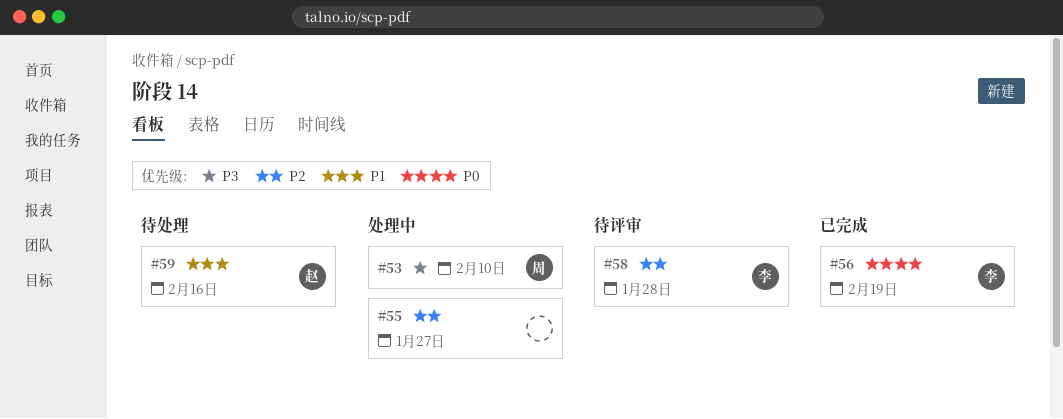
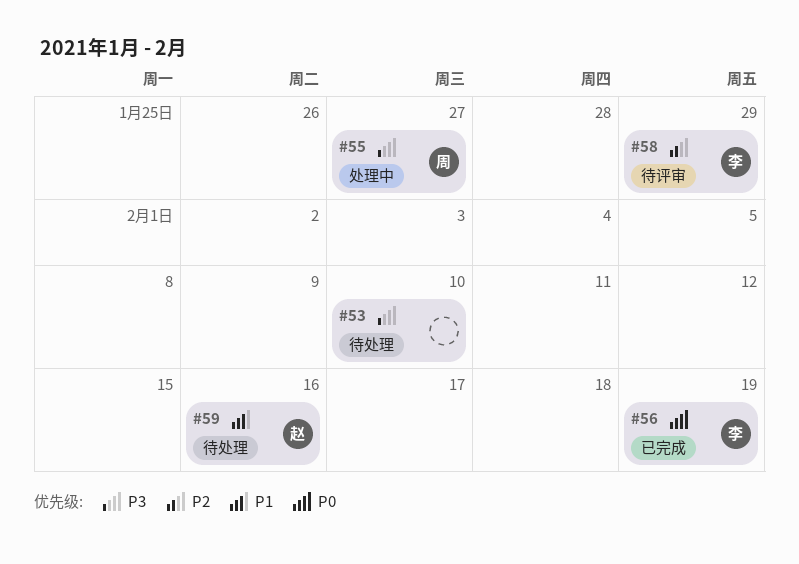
#53, status: 处理中 -> 待处理
#53, owner: 周 -> none
#55, owner: none -> 周
#55, priority: P2 -> P3
#58, due: Jan 28 -> Jan 29

